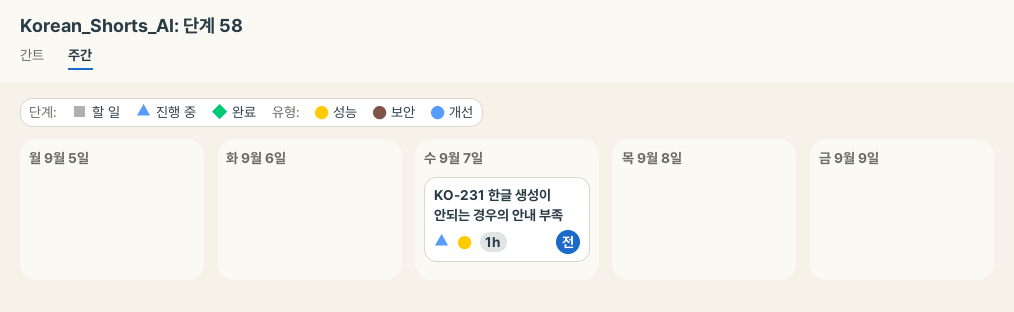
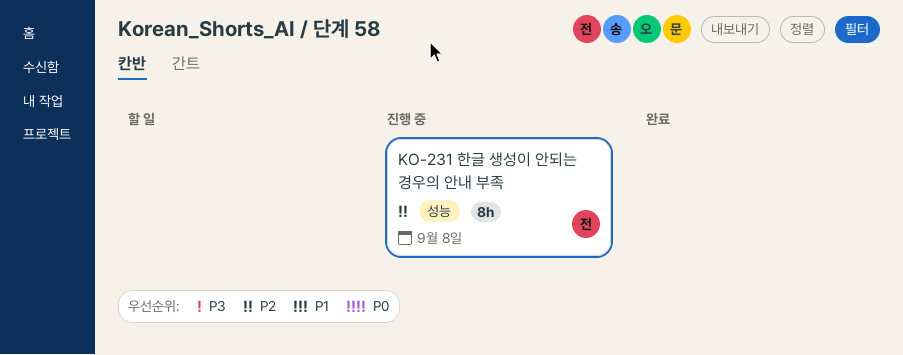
KO-231, estimate: 1h -> 8h
KO-231, due: Sep 7 -> Sep 8

